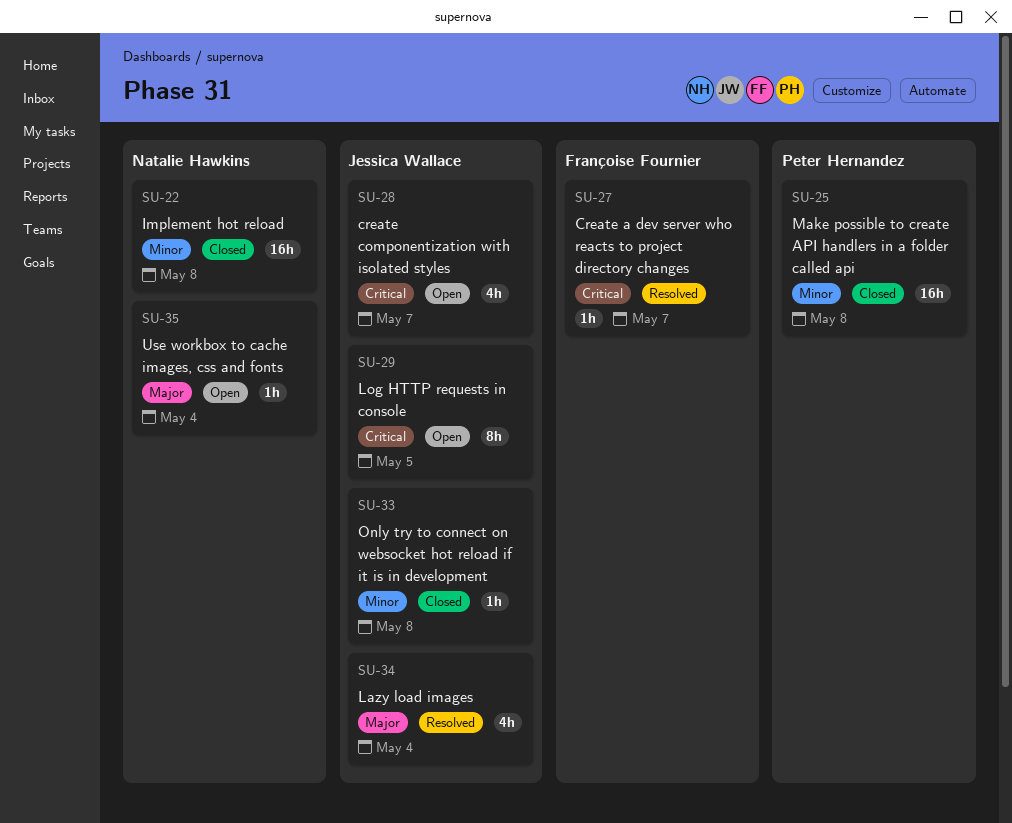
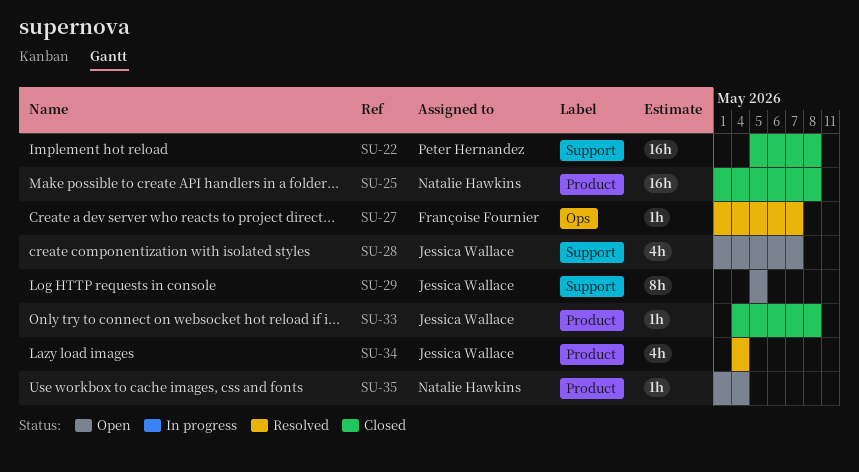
SU-22, owner: Natalie Hawkins -> Peter Hernandez
SU-25, owner: Peter Hernandez -> Natalie Hawkins

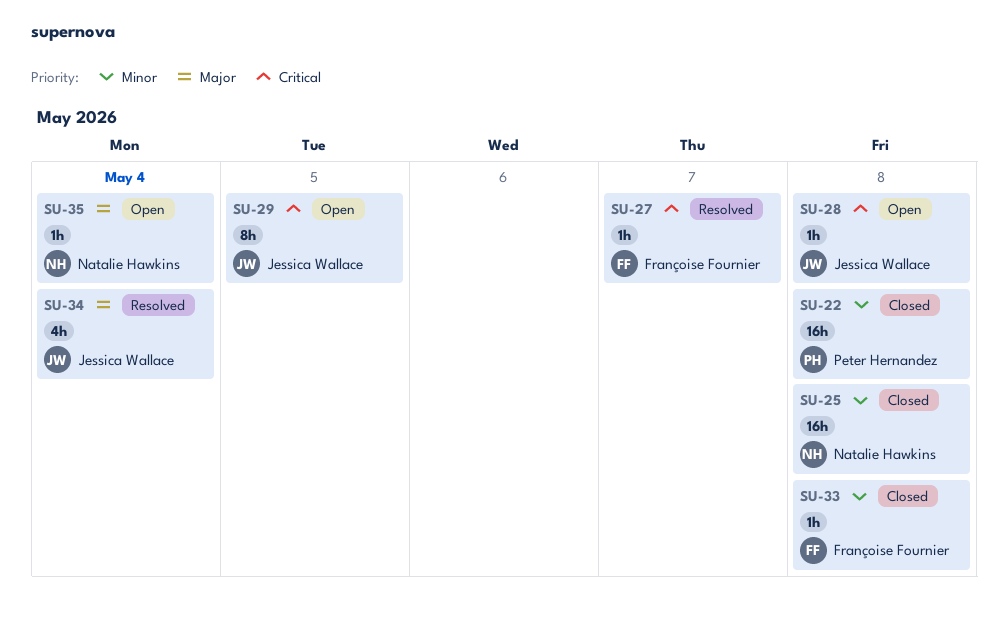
SU-28, estimate: 4h -> 1h
SU-28, due: May 7 -> May 8
SU-33, owner: Jessica Wallace -> Françoise Fournier

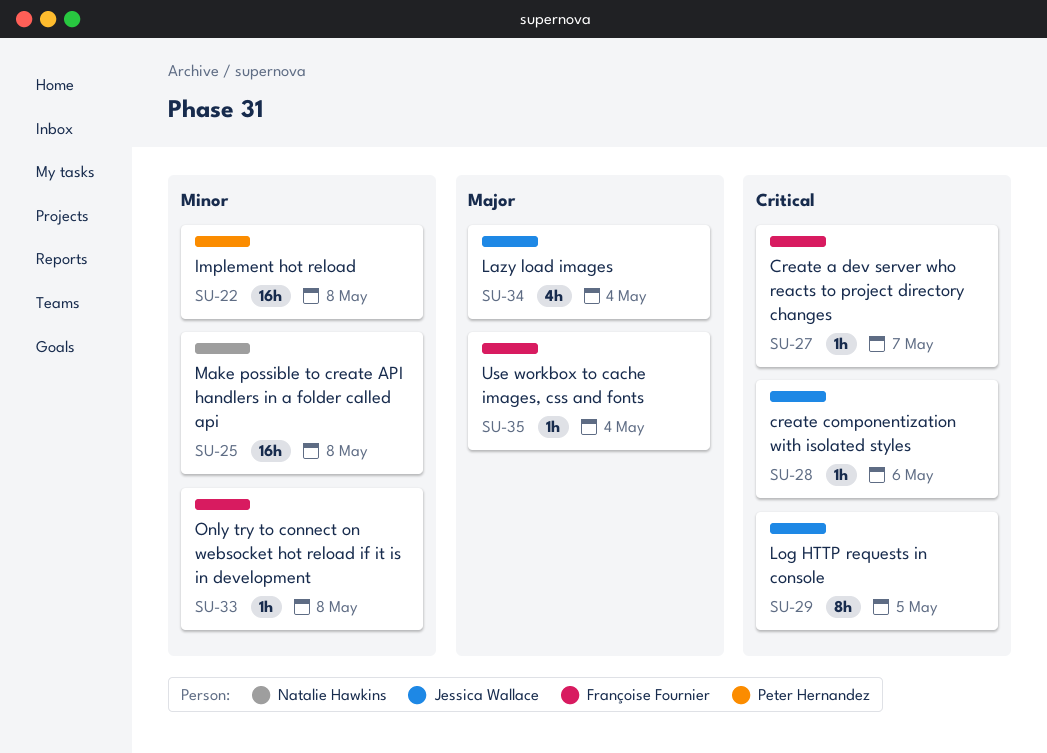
SU-28, due: May 8 -> May 6
SU-35, owner: Natalie Hawkins -> Françoise Fournier

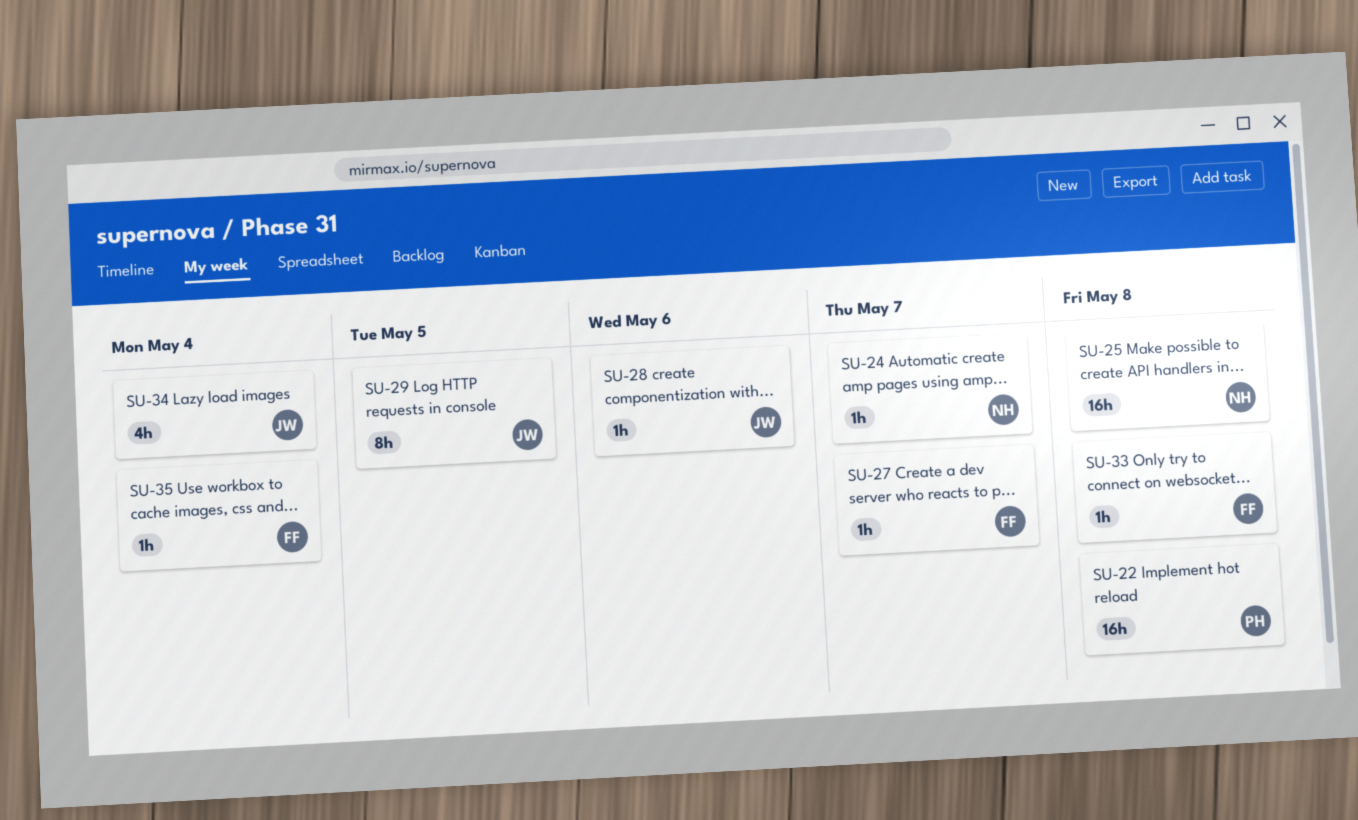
SU-24: none -> present

